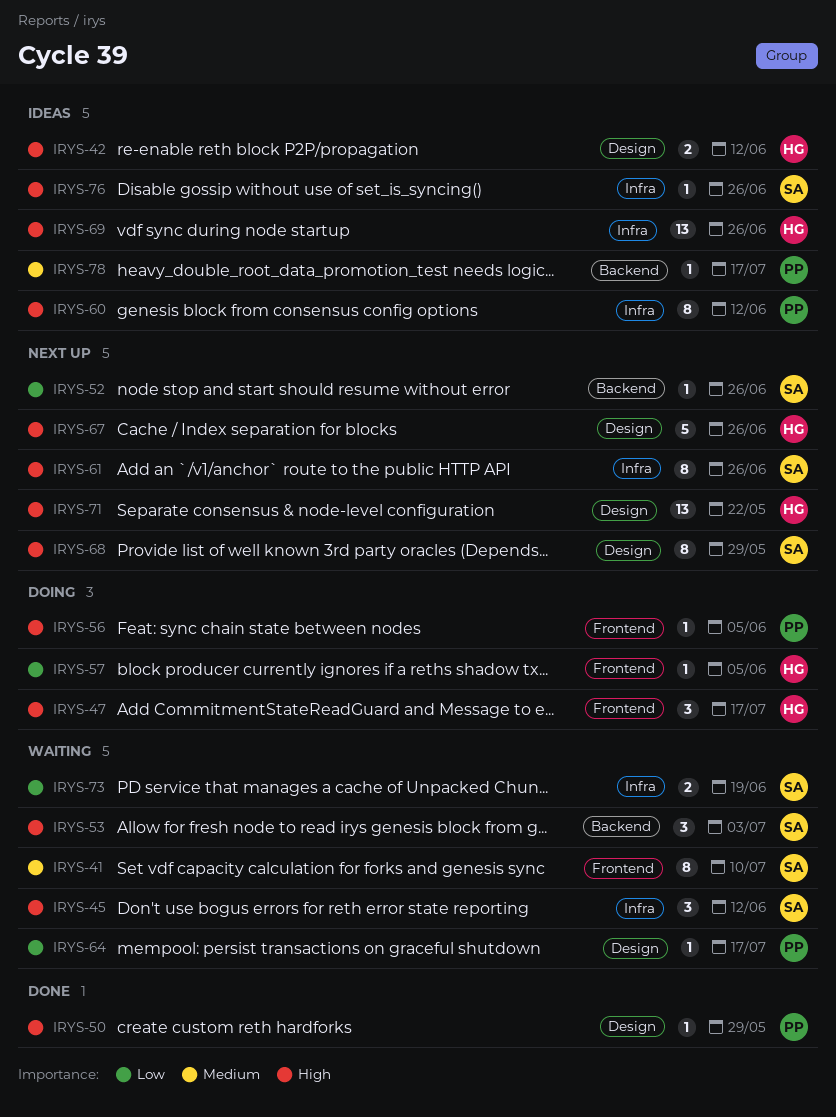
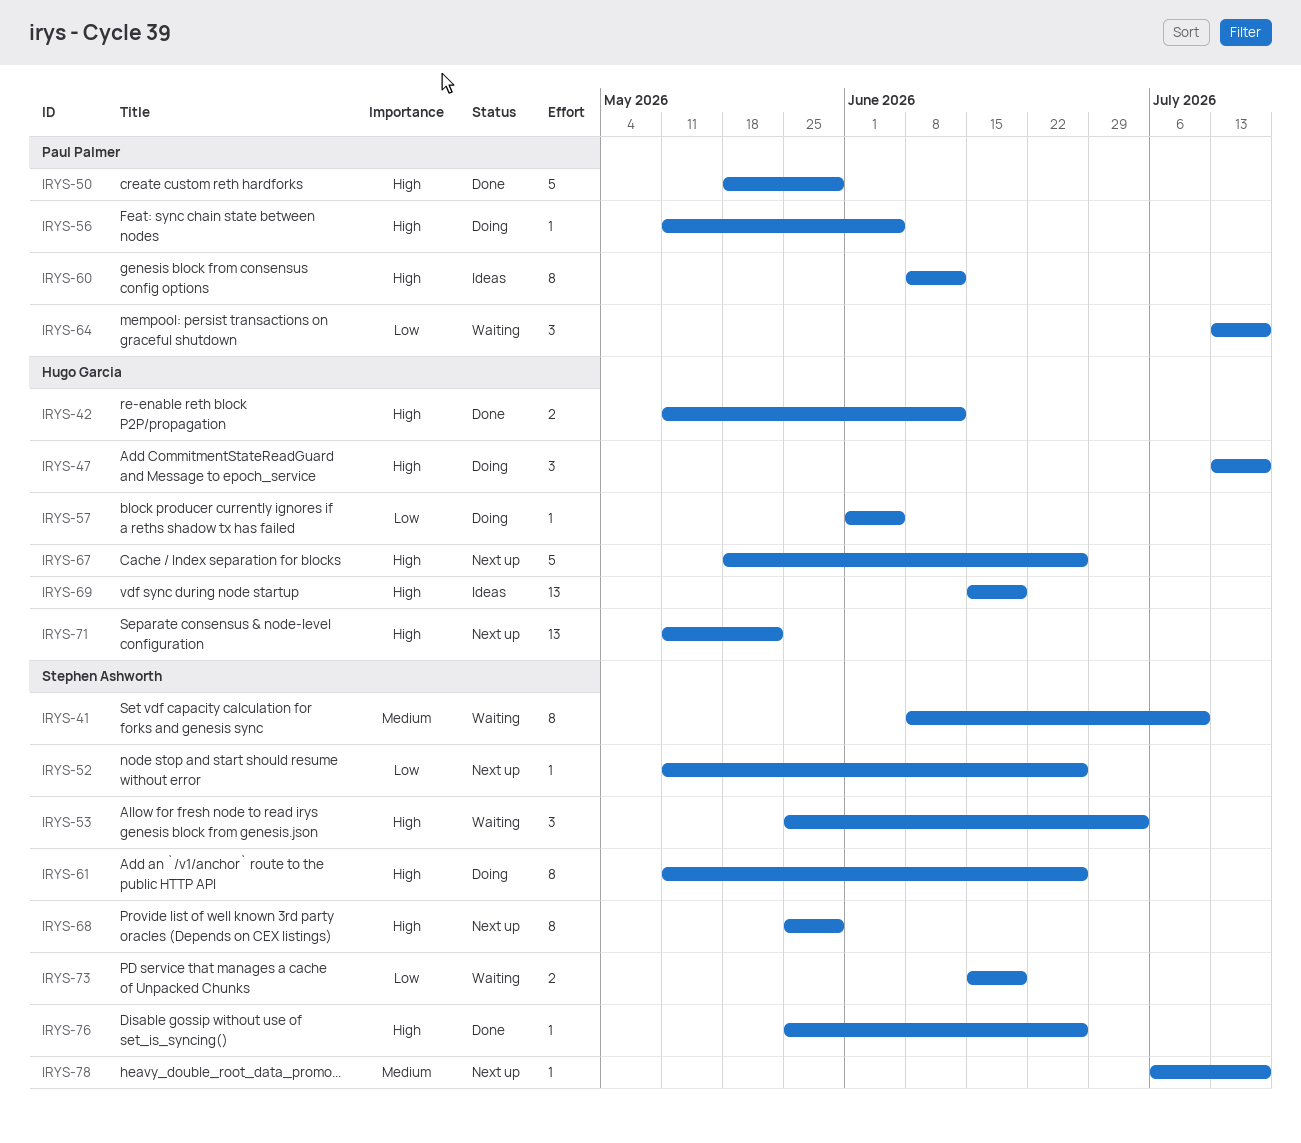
IRYS-42, status: Ideas -> Done
IRYS-45: present -> none
IRYS-50, estimate: 1 -> 5
IRYS-61, status: Next up -> Doing
IRYS-64, estimate: 1 -> 3
IRYS-69, due: Jun 26 -> Jun 19
IRYS-76, status: Ideas -> Done
IRYS-78, status: Ideas -> Next up
IRYS-78, owner: Paul Palmer -> Stephen Ashworth

